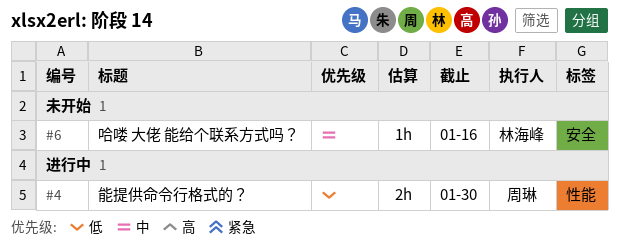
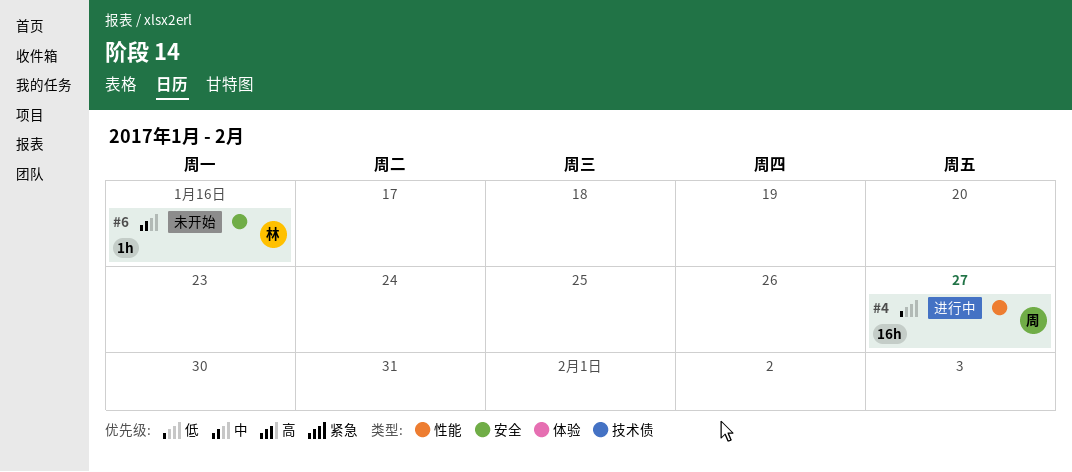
#4, estimate: 2h -> 16h
#4, due: Jan 30 -> Jan 27

